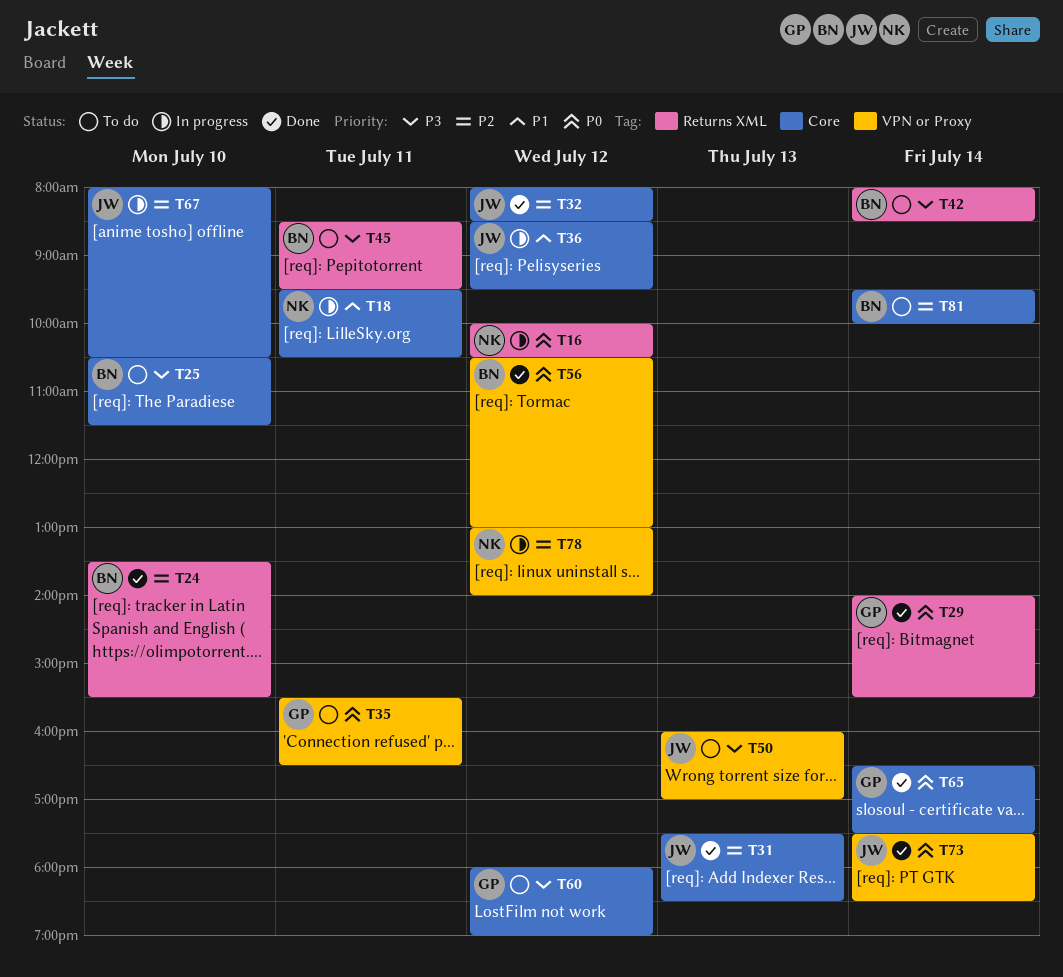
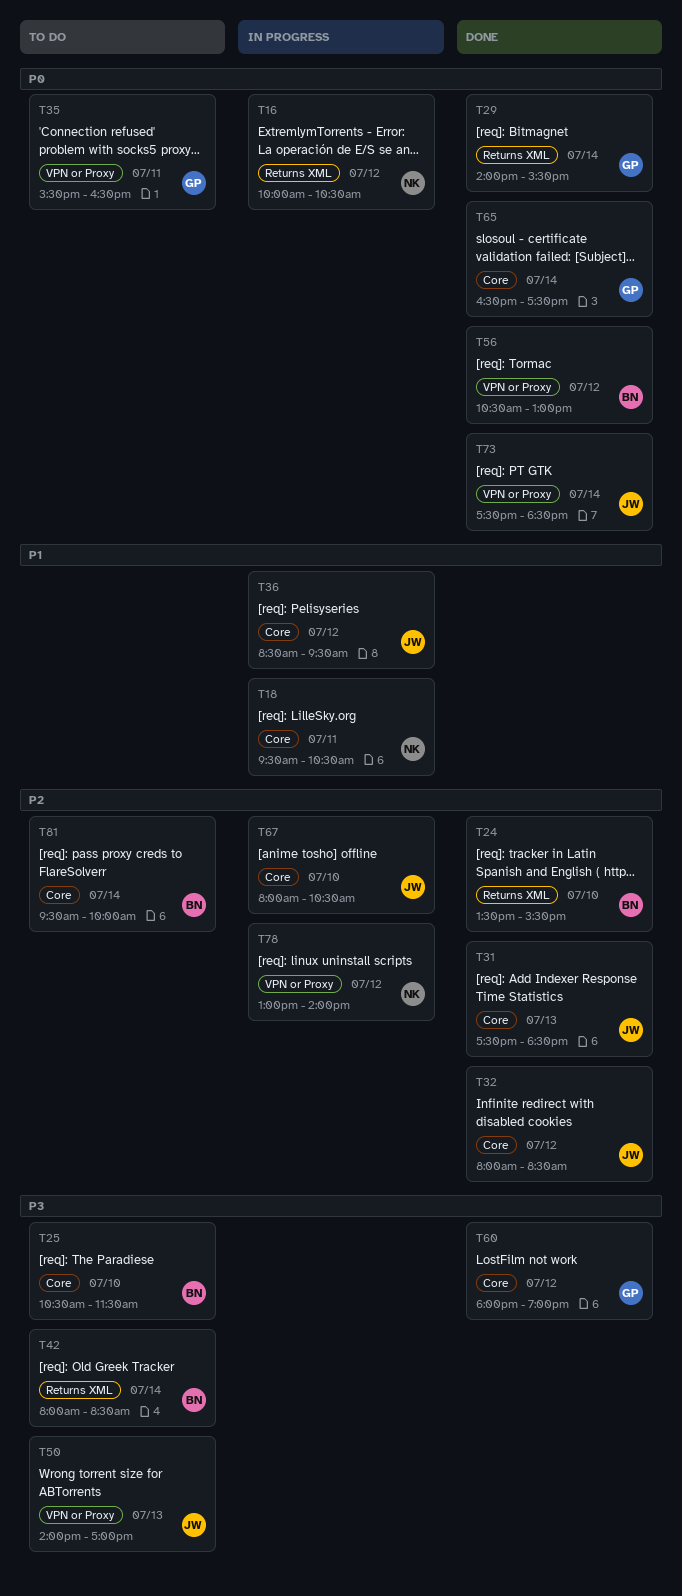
T45: present -> none
T50, begins: 16:00 -> 14:00
T60, status: To do -> Done

